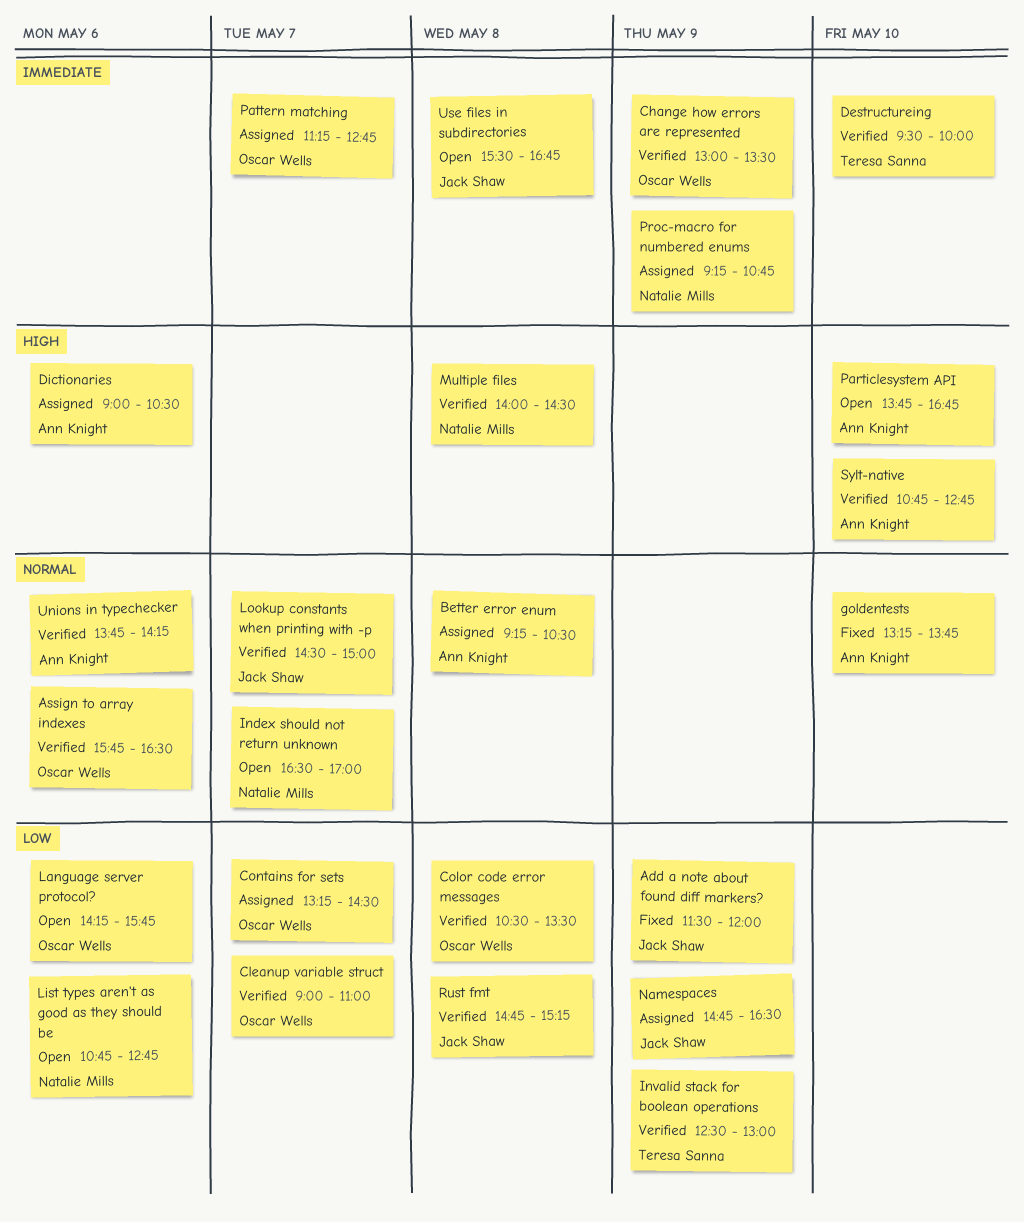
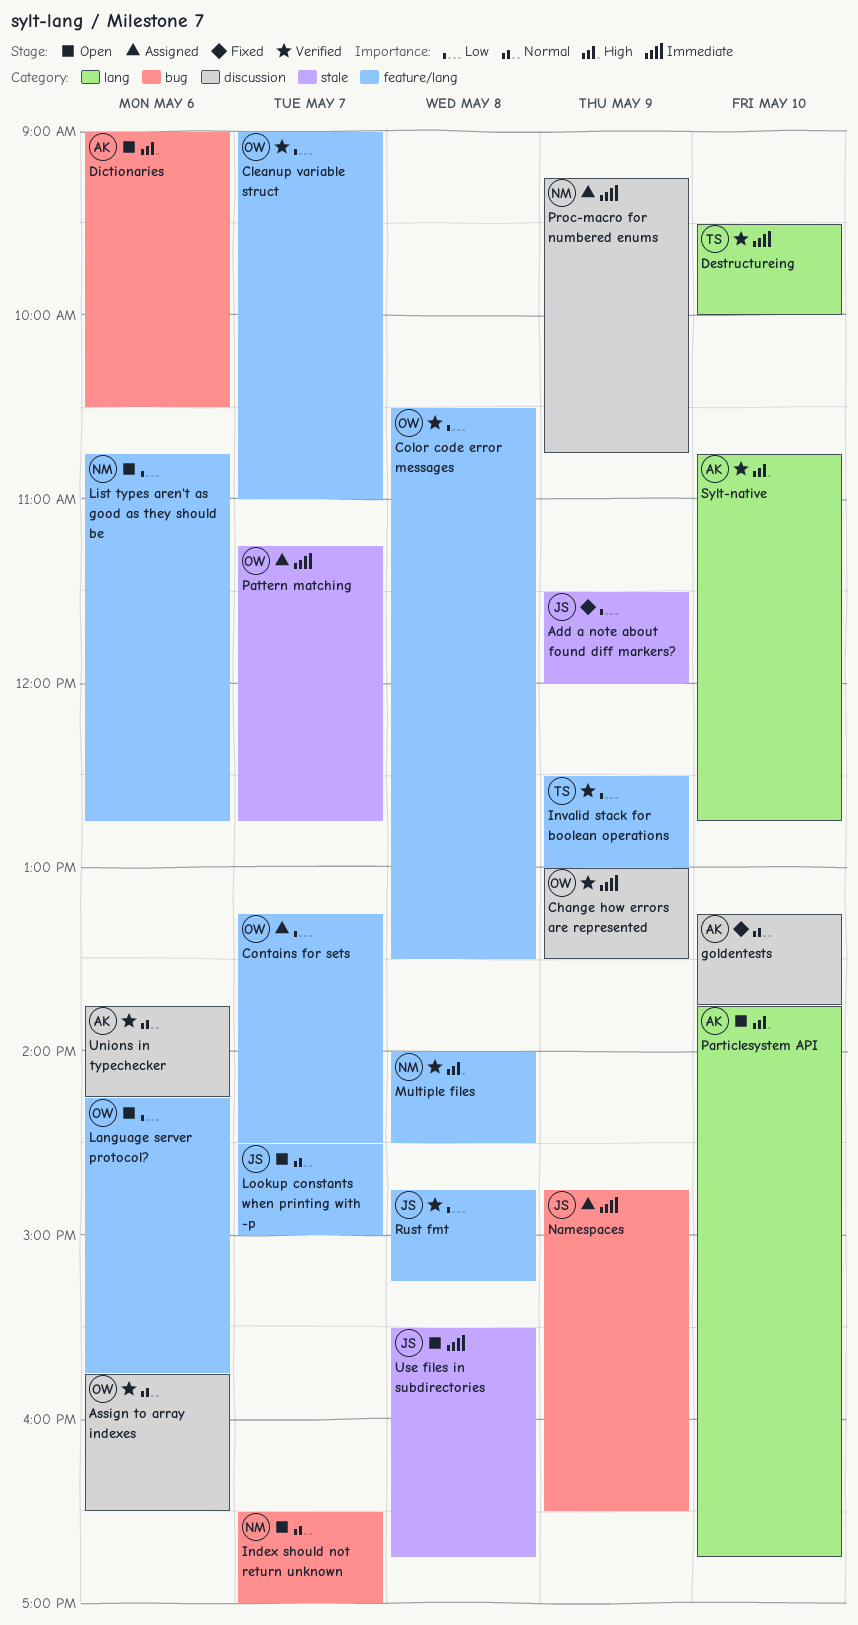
Better error enum: present -> none
Dictionaries, status: Assigned -> Open
Lookup constants when printing with -p, status: Verified -> Open
Namespaces, priority: Low -> Immediate

